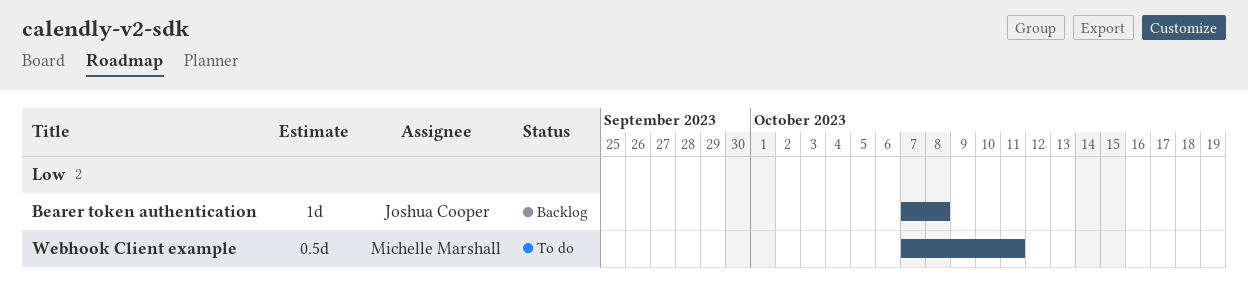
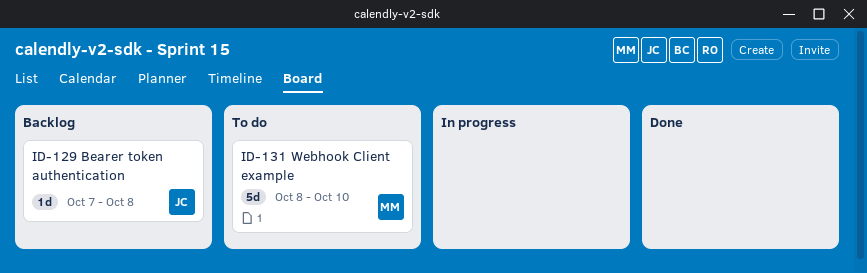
Webhook Client example, estimate: 0.5d -> 5d
Webhook Client example, start: Oct 7 -> Oct 8
Webhook Client example, due: Oct 11 -> Oct 10

